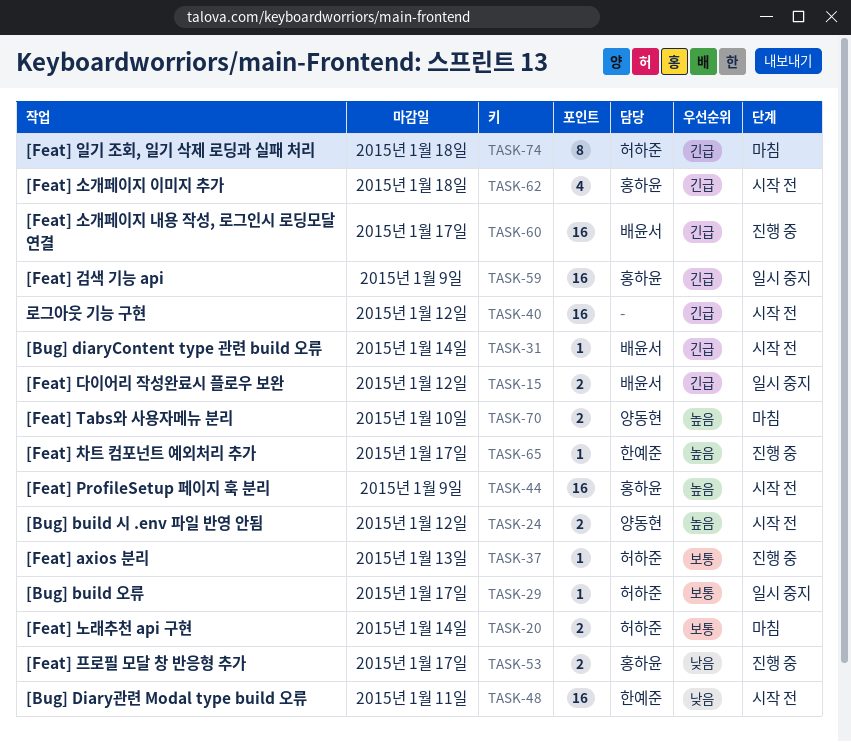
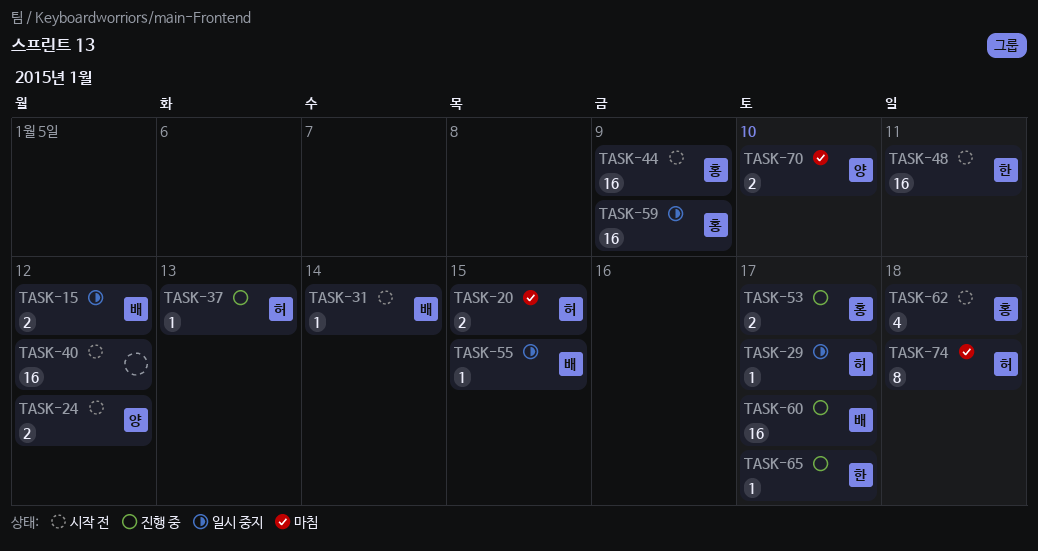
TASK-20, due: Jan 14 -> Jan 15
TASK-55: none -> present

